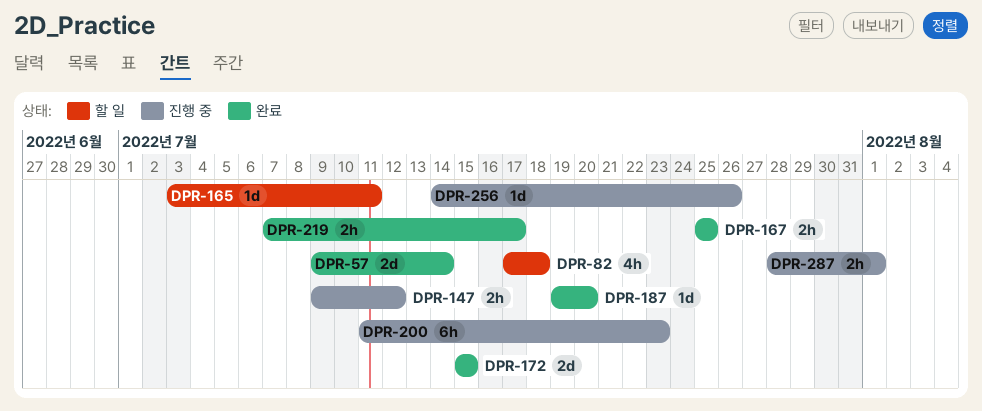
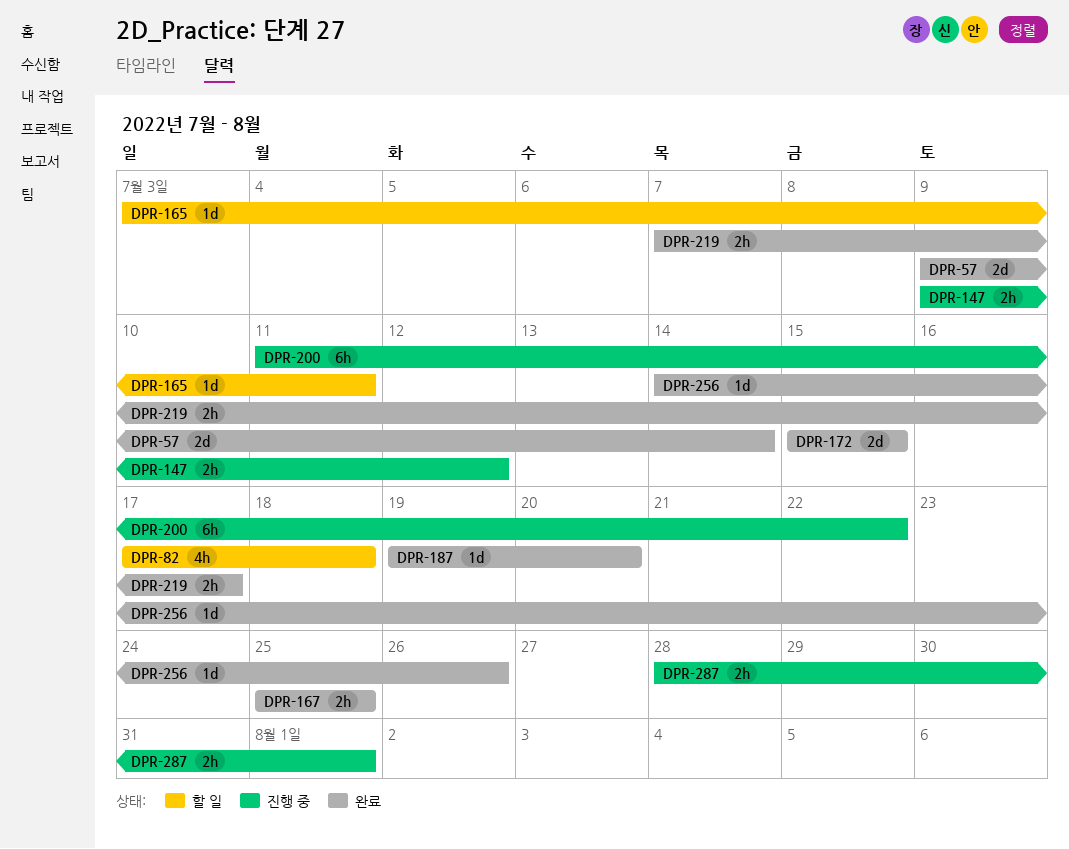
DPR-200, due: Jul 23 -> Jul 22
DPR-256, status: 진행 중 -> 완료

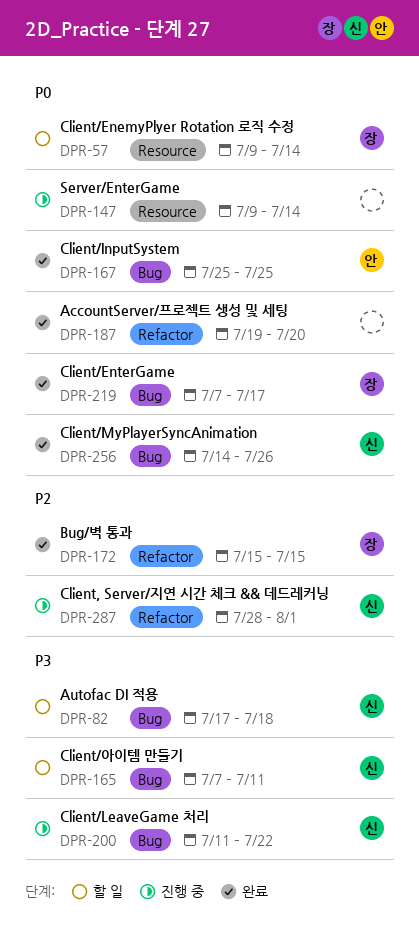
DPR-57, status: 완료 -> 할 일
DPR-147, due: Jul 12 -> Jul 14
DPR-165, start: Jul 3 -> Jul 7

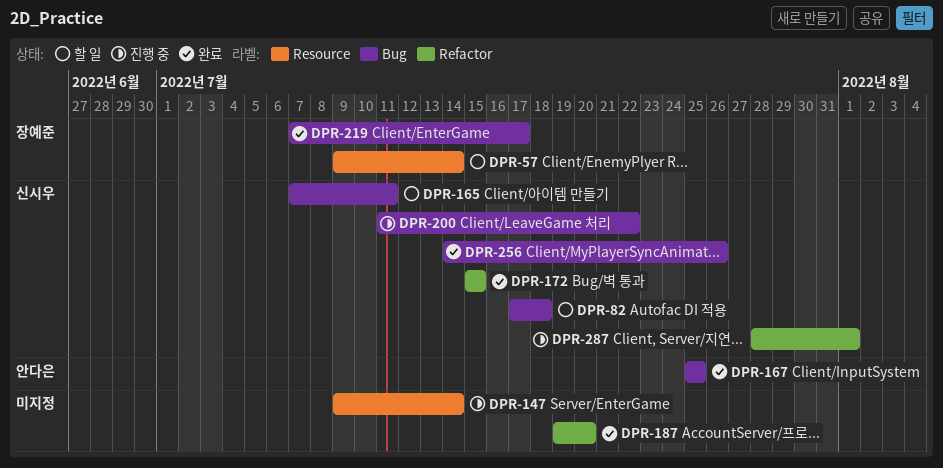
DPR-172, owner: 장예준 -> 신시우

